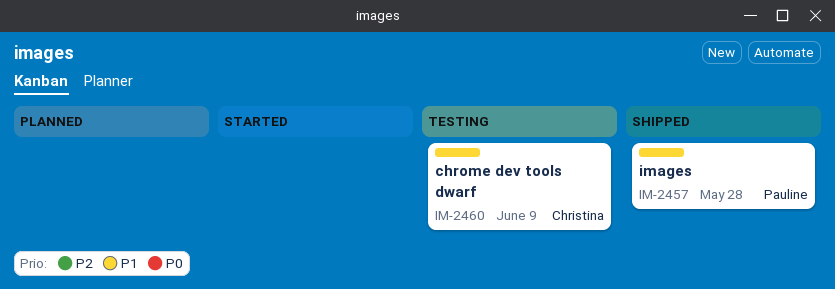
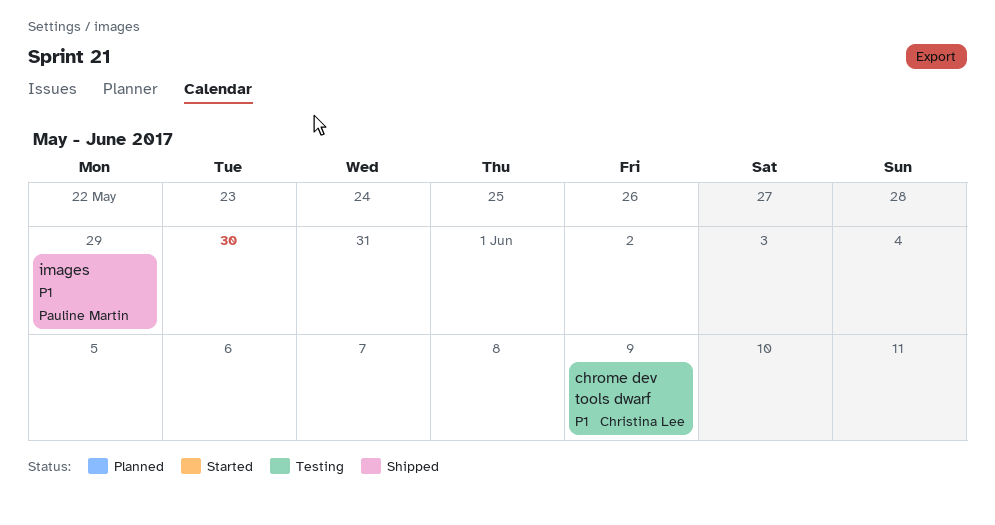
images, due: May 28 -> May 29

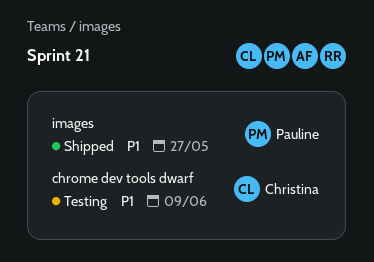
images, due: May 29 -> May 27

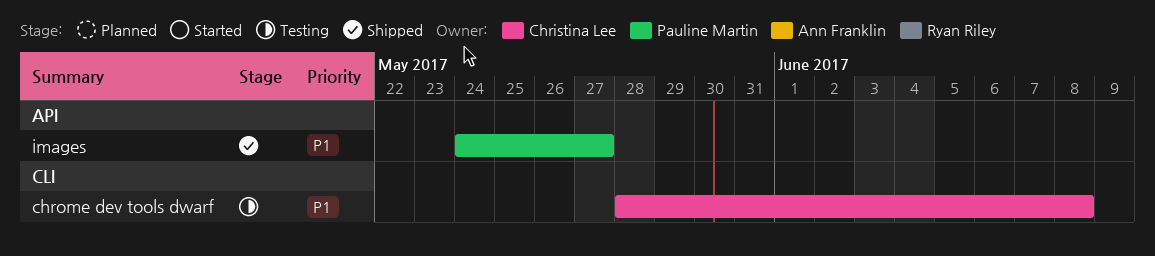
chrome dev tools dwarf, due: Jun 9 -> Jun 8

